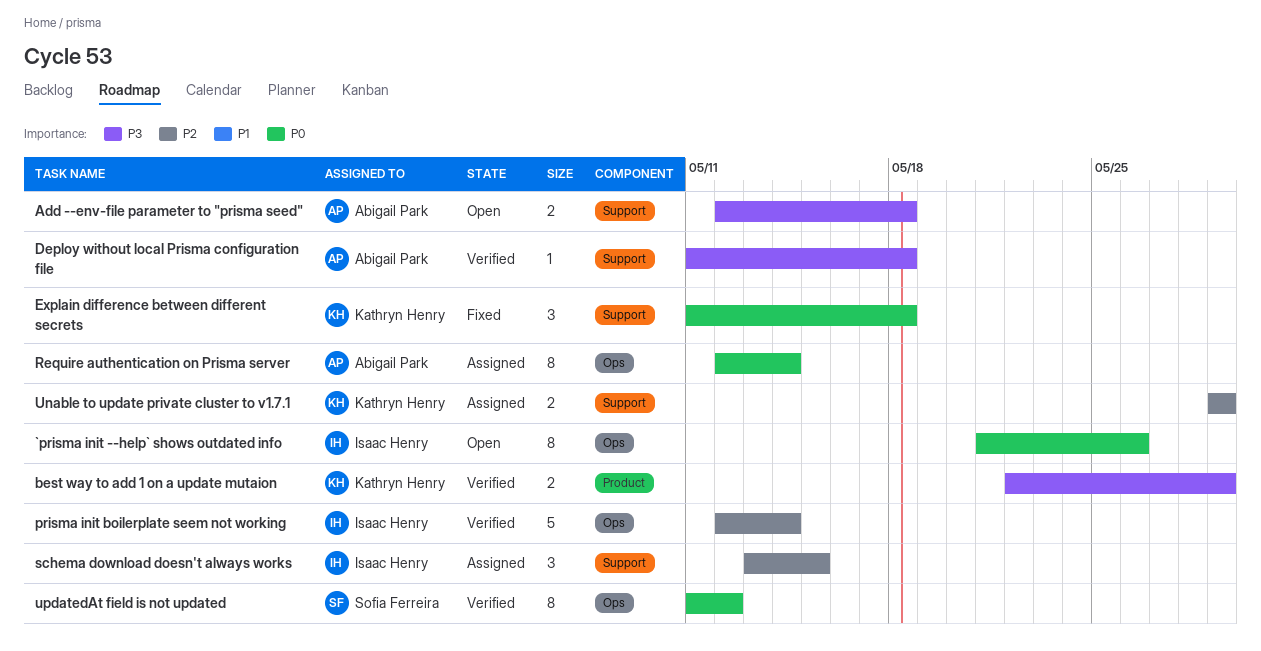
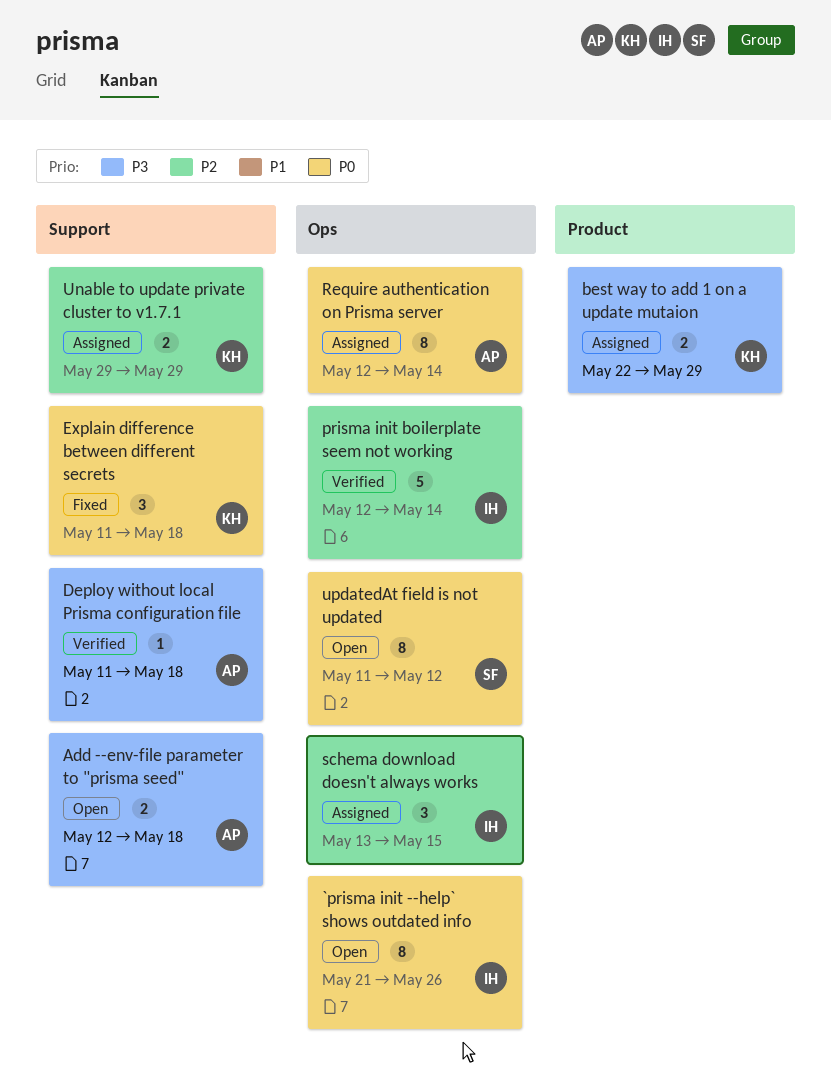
best way to add 1 on a update mutaion, status: Verified -> Assigned
schema download doesn't always works, label: Support -> Ops
updatedAt field is not updated, status: Verified -> Open

